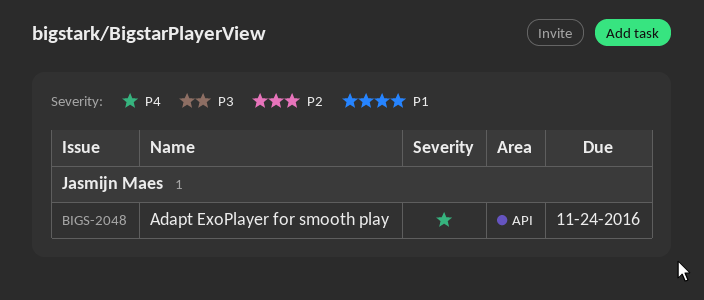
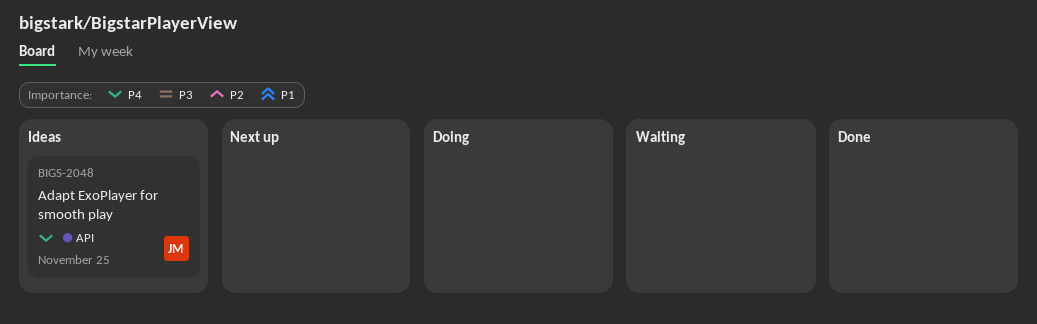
BIGS-2048, due: Nov 24 -> Nov 25

